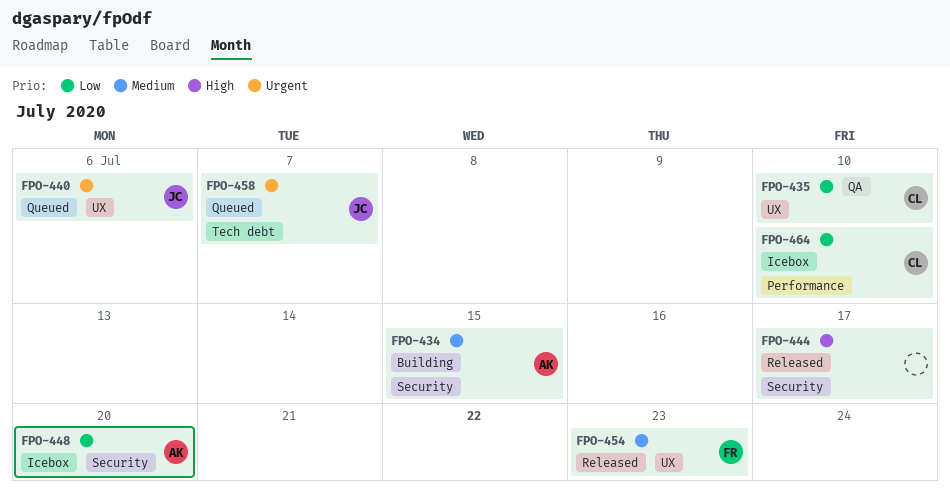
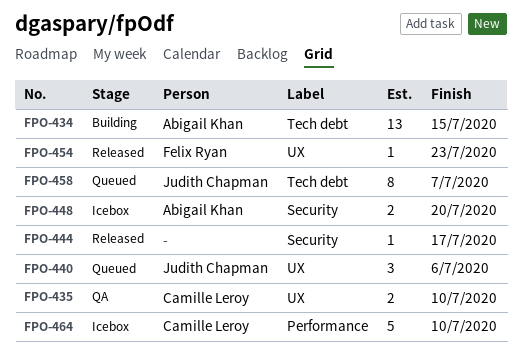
FPO-434, label: Security -> Tech debt

